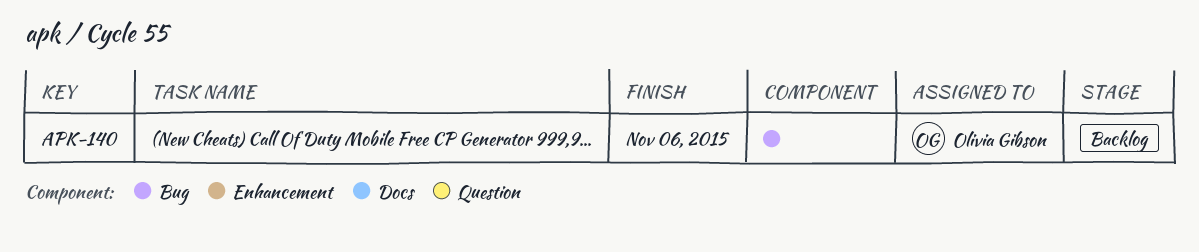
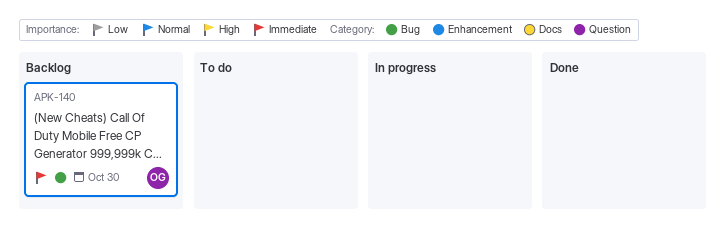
APK-140, due: Nov 6 -> Oct 30

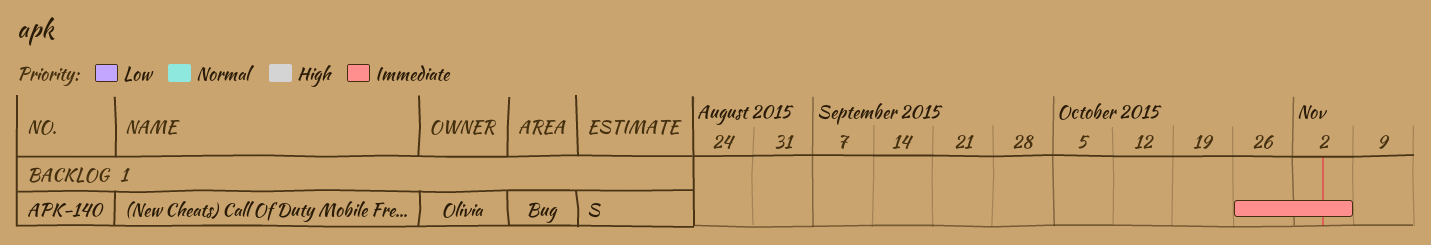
APK-140, due: Oct 30 -> Nov 6

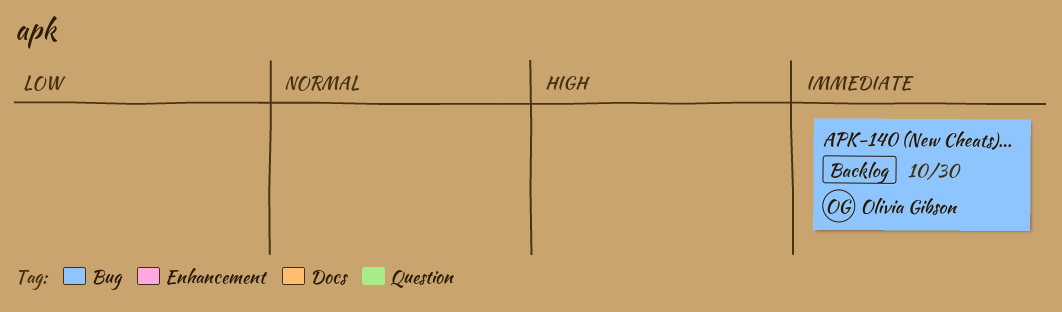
APK-140, due: Nov 6 -> Oct 30

